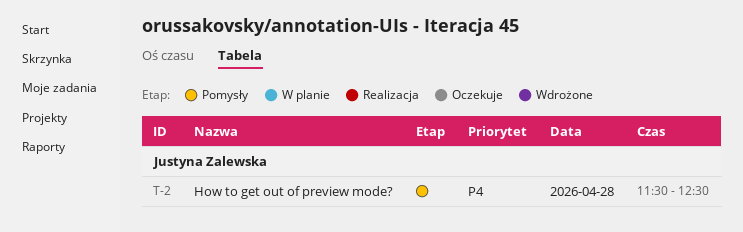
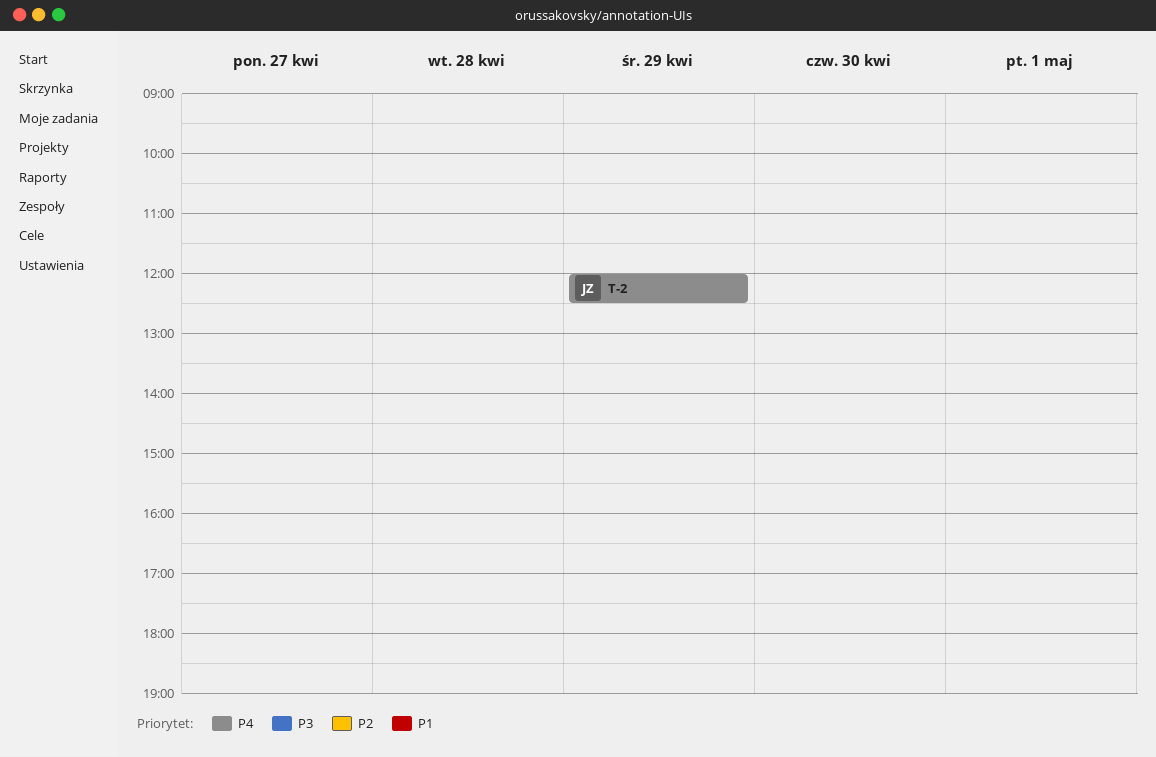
T-2, day: Apr 28 -> Apr 29
T-2, begins: 11:30 -> 12:00

